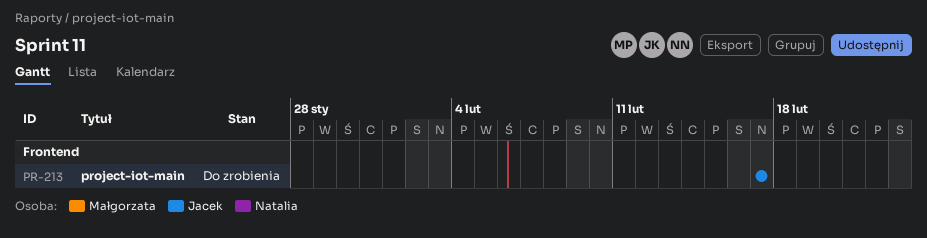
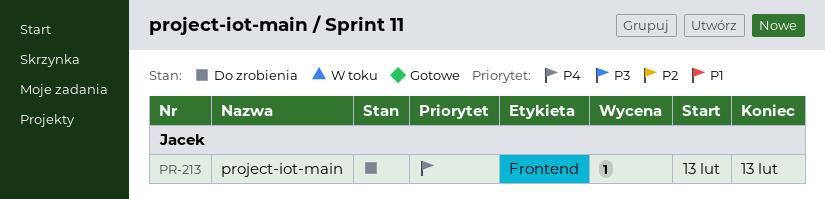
PR-213, start: Feb 17 -> Feb 13
PR-213, due: Feb 17 -> Feb 13

